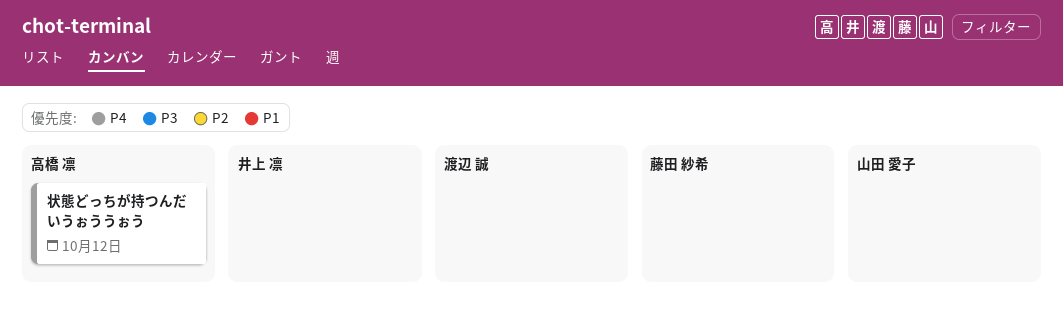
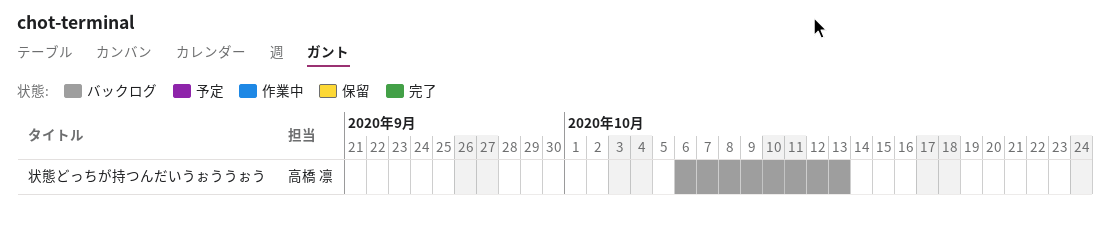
状態どっちが持つんだいうぉううぉう, due: Oct 12 -> Oct 13

